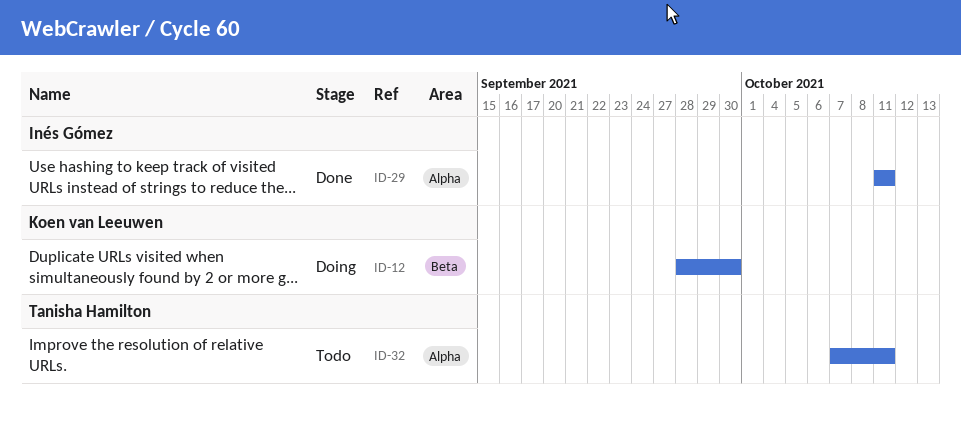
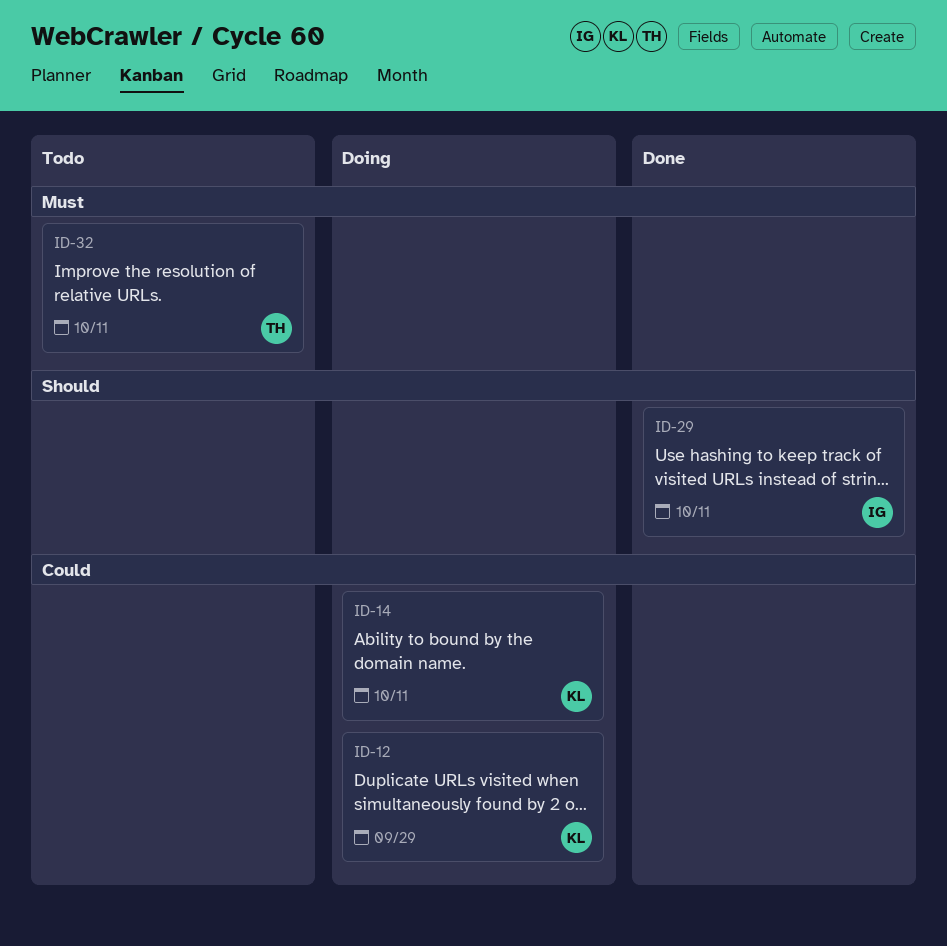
ID-12, due: Sep 30 -> Sep 29
ID-14: none -> present

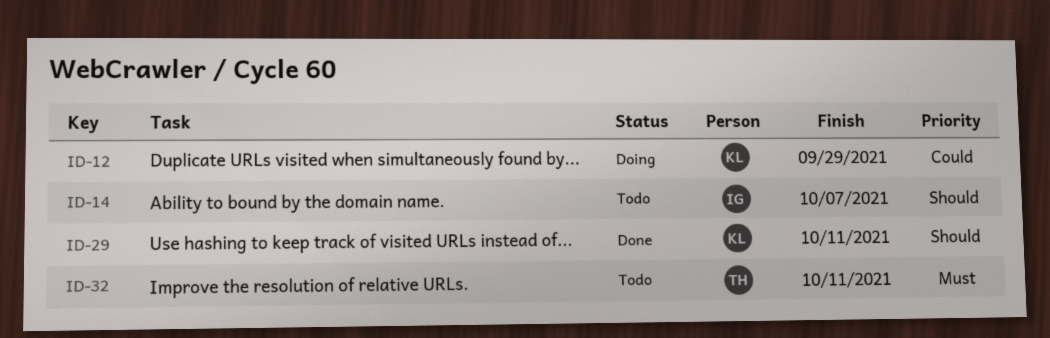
ID-14, status: Doing -> Todo
ID-14, owner: KL -> IG
ID-14, priority: Could -> Should
ID-14, due: Oct 11 -> Oct 7
ID-29, owner: IG -> KL

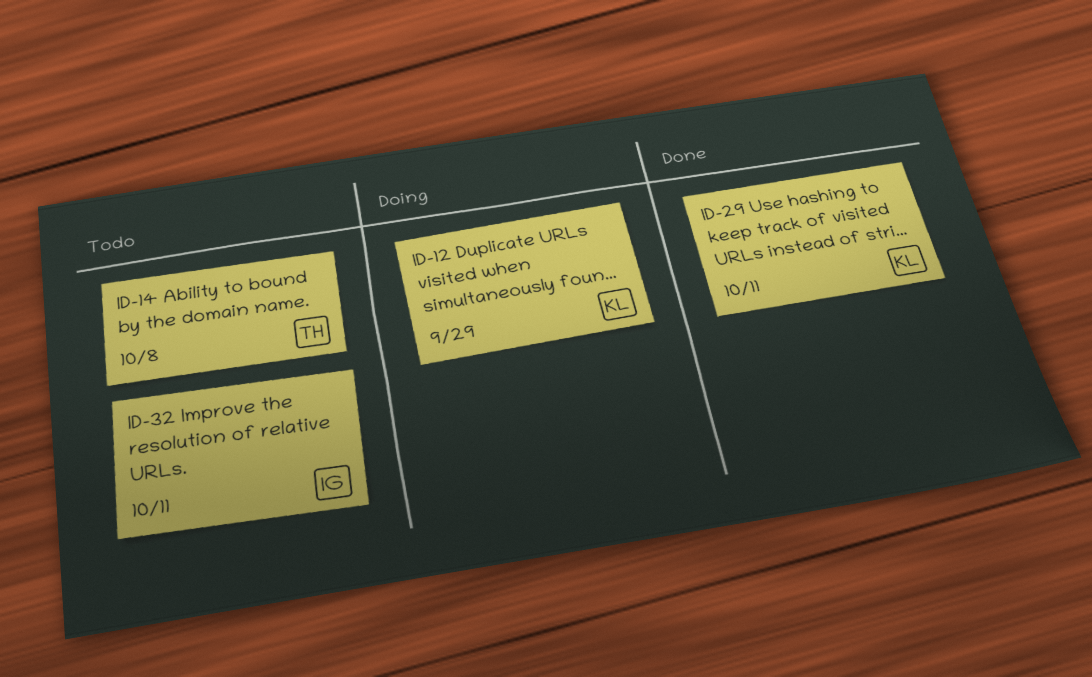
ID-14, owner: IG -> TH
ID-14, due: Oct 7 -> Oct 8
ID-32, owner: TH -> IG

